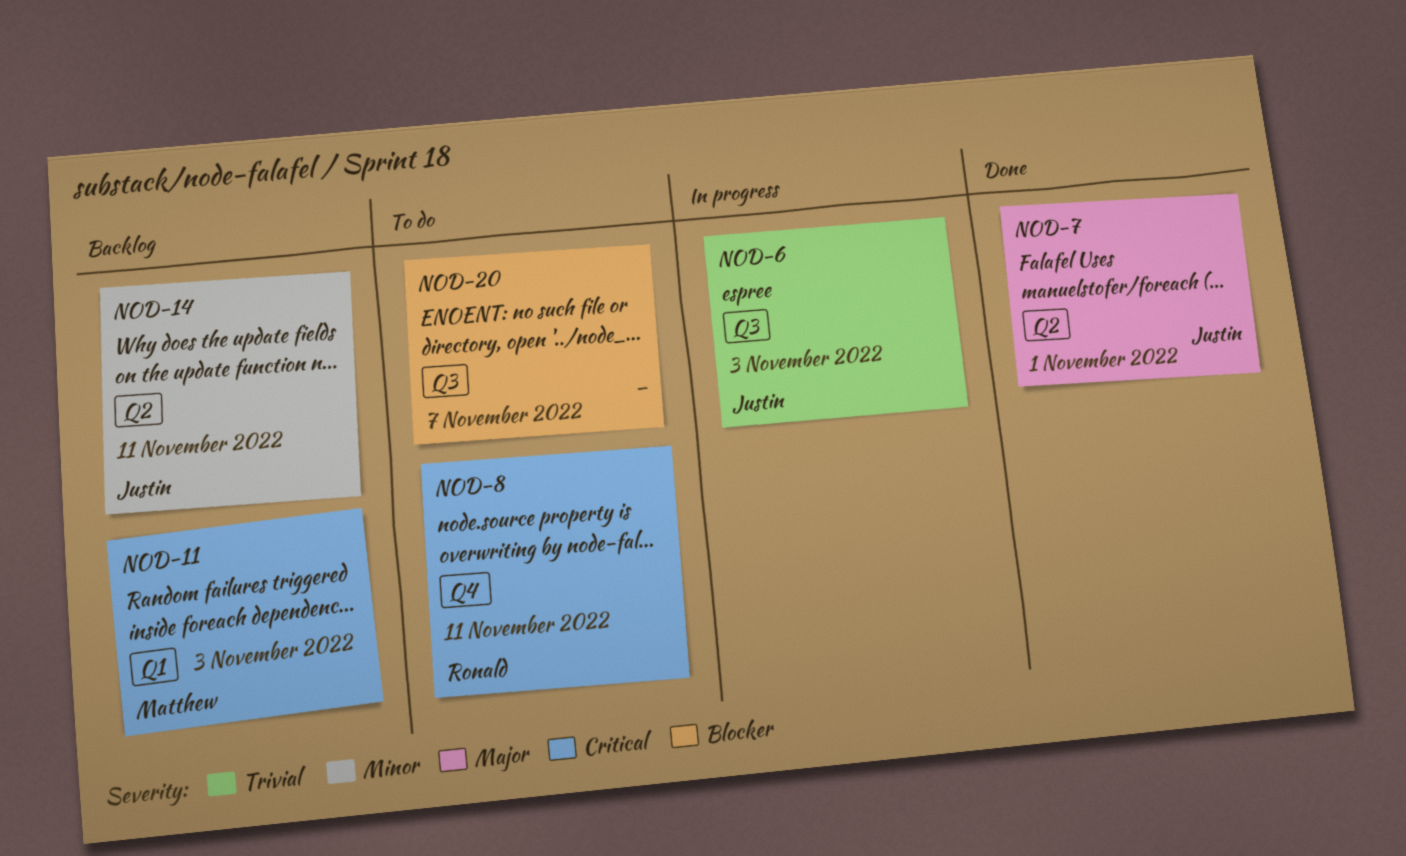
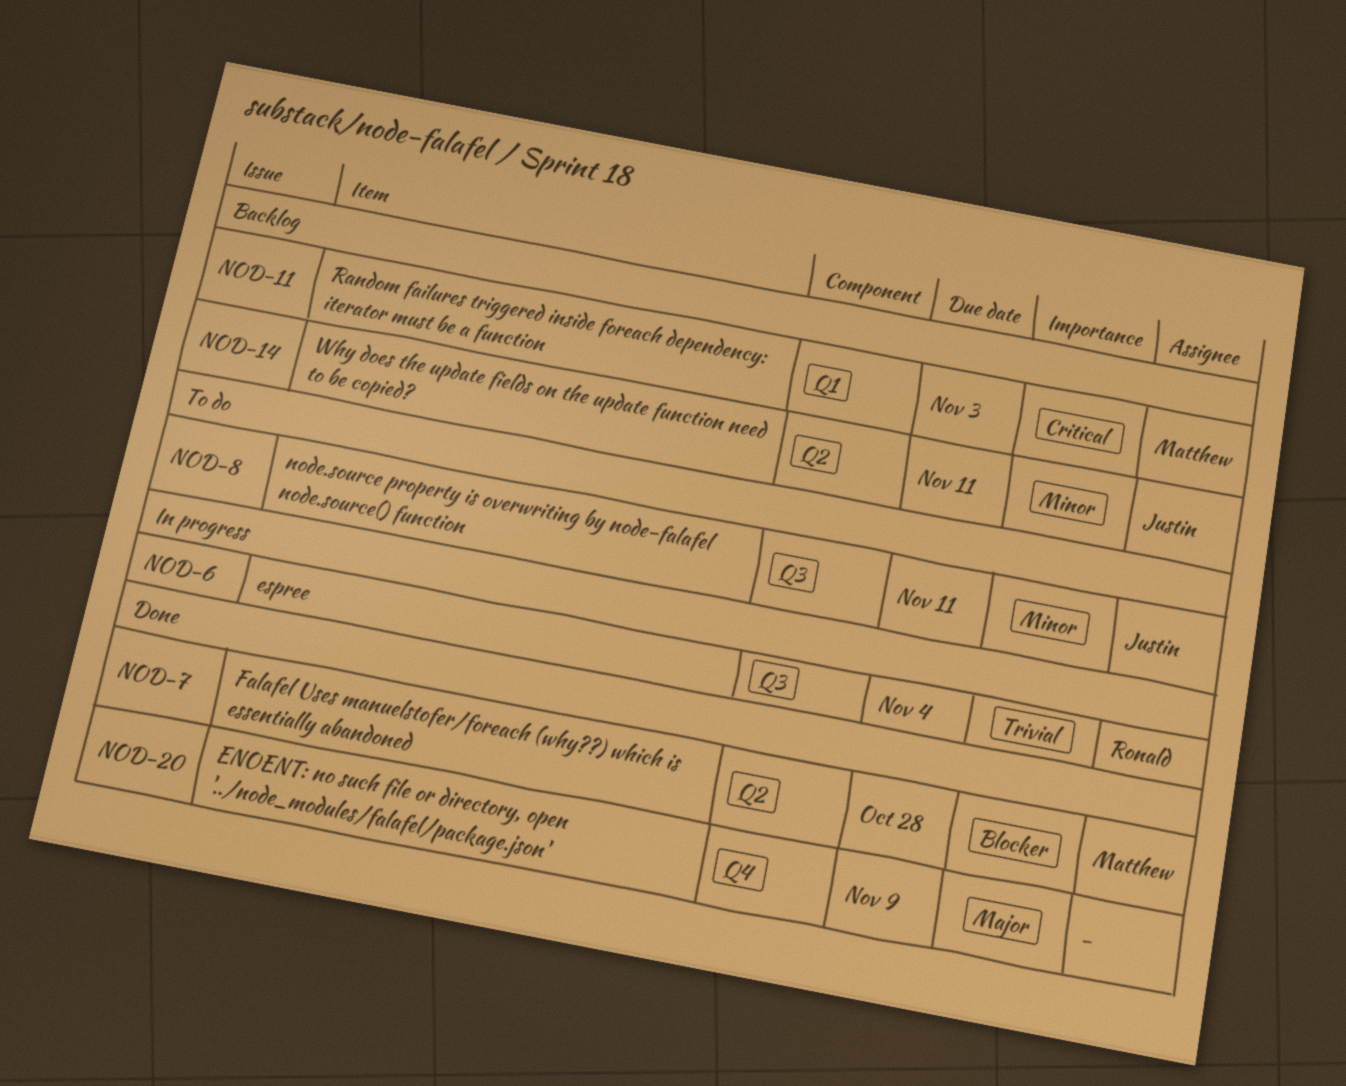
NOD-6, owner: Justin -> Ronald
NOD-6, due: Nov 3 -> Nov 4
NOD-7, owner: Justin -> Matthew
NOD-7, priority: Major -> Blocker
NOD-7, due: Nov 1 -> Oct 28
NOD-8, owner: Ronald -> Justin
NOD-8, priority: Critical -> Minor
NOD-8, label: Q4 -> Q3
NOD-20, status: To do -> Done
NOD-20, priority: Blocker -> Major
NOD-20, label: Q3 -> Q4
NOD-20, due: Nov 7 -> Nov 9

